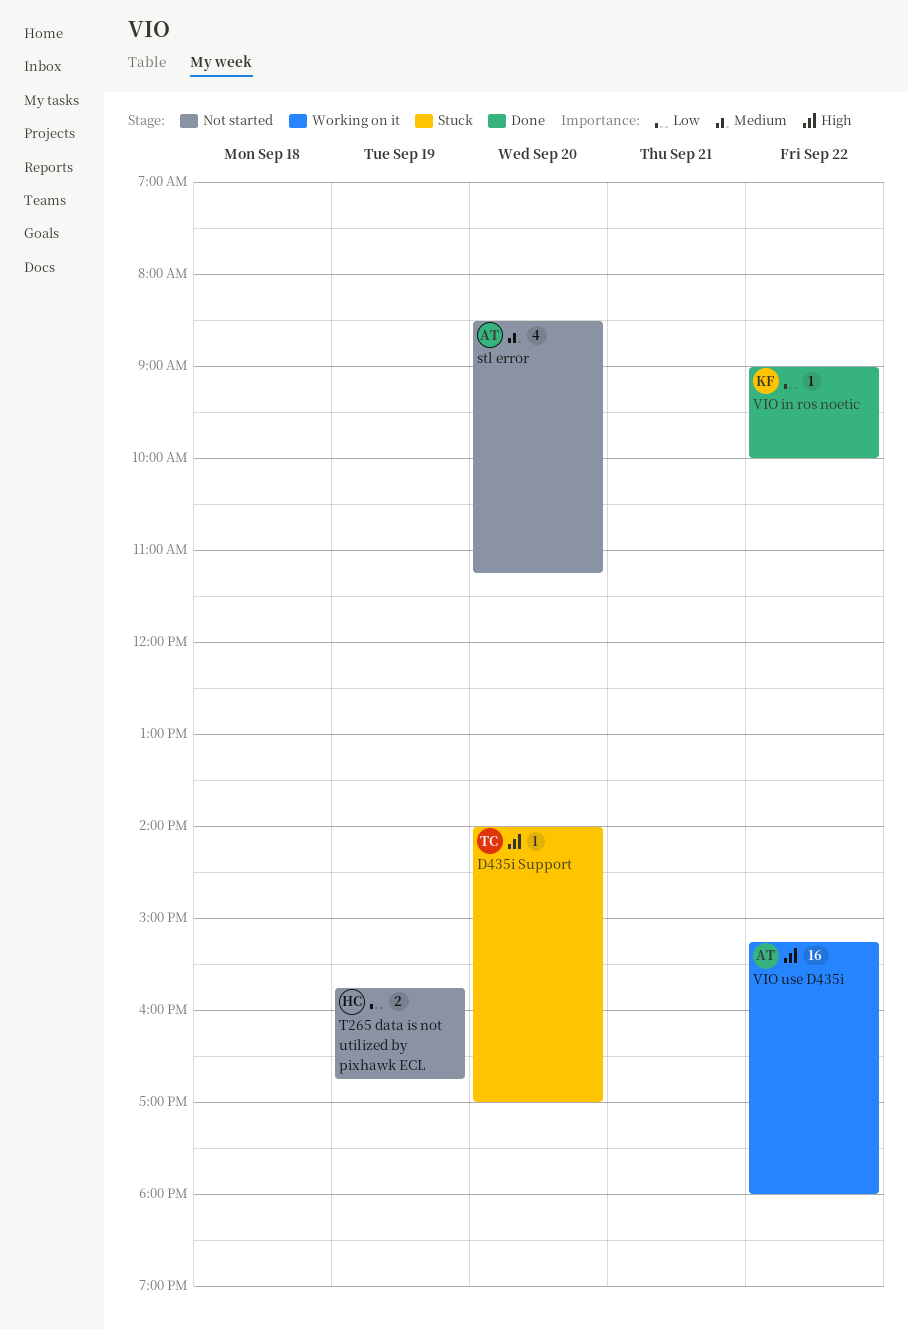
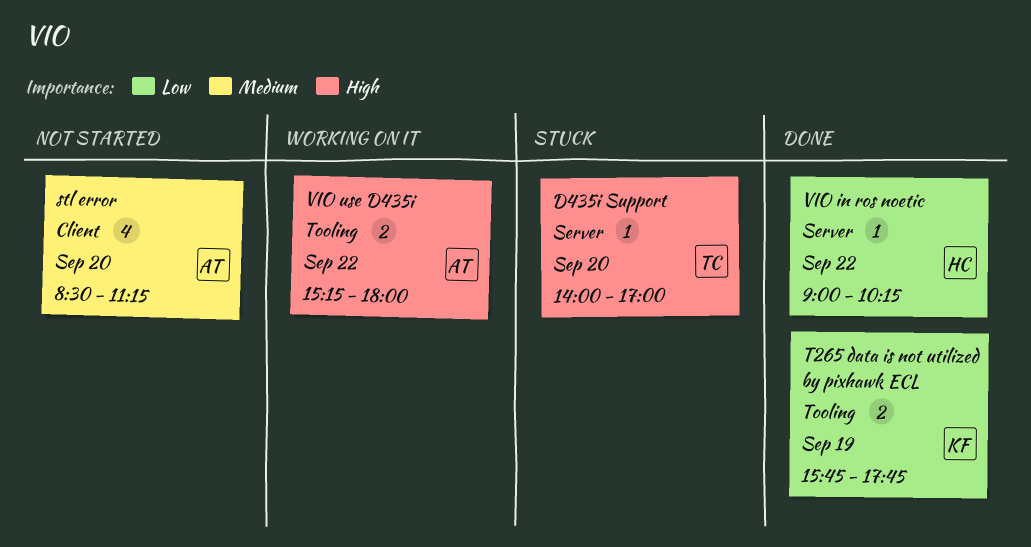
T265 data is not utilized by pixhawk ECL, status: Not started -> Done
T265 data is not utilized by pixhawk ECL, owner: HC -> KF
T265 data is not utilized by pixhawk ECL, ends: 16:45 -> 17:45
VIO in ros noetic, owner: KF -> HC
VIO in ros noetic, ends: 10:00 -> 10:15
VIO use D435i, estimate: 16 -> 2

